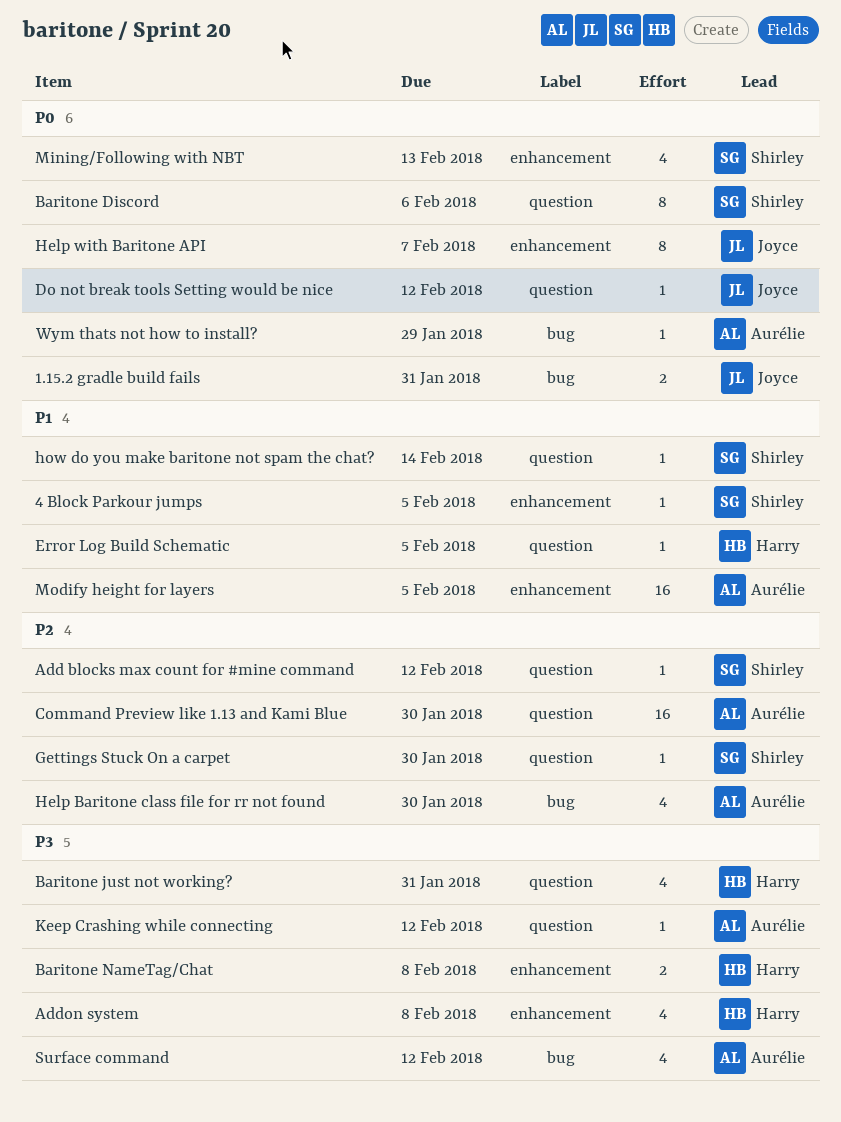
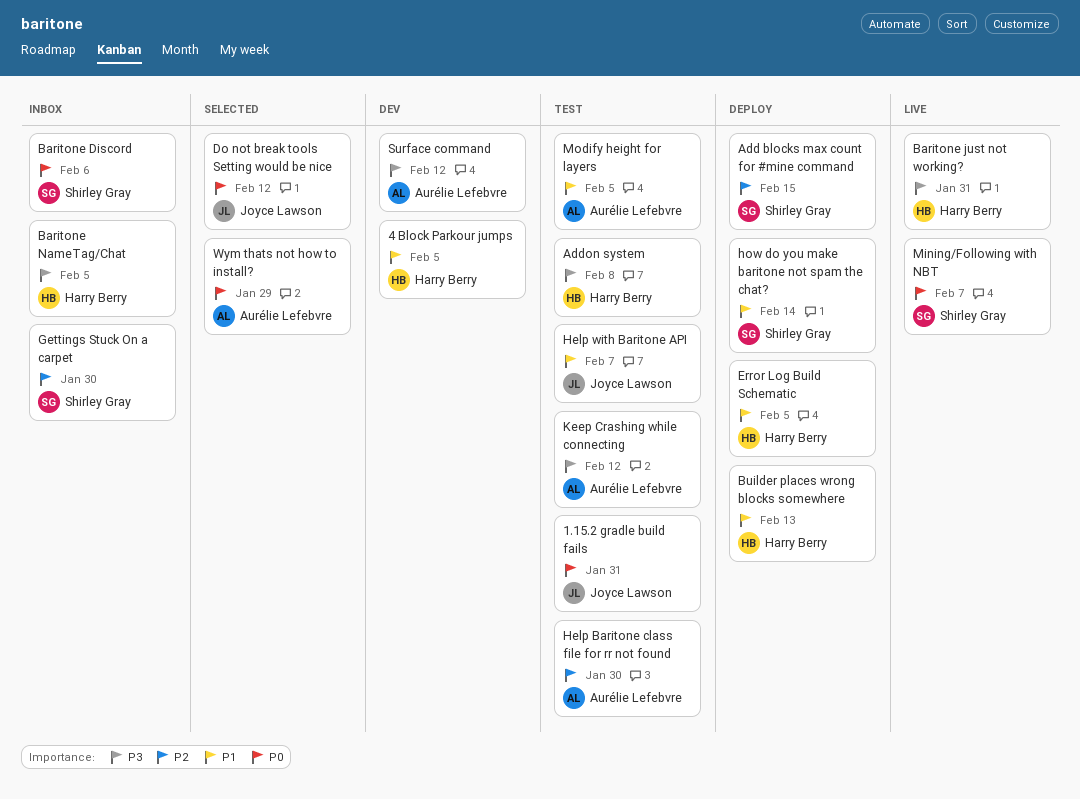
4 Block Parkour jumps, owner: Shirley Gray -> Harry Berry
Add blocks max count for #mine command, due: Feb 12 -> Feb 15
Baritone NameTag/Chat, due: Feb 8 -> Feb 5
Builder places wrong blocks somewhere: none -> present
Command Preview like 1.13 and Kami Blue: present -> none
Help with Baritone API, priority: P0 -> P1
Mining/Following with NBT, due: Feb 13 -> Feb 7

